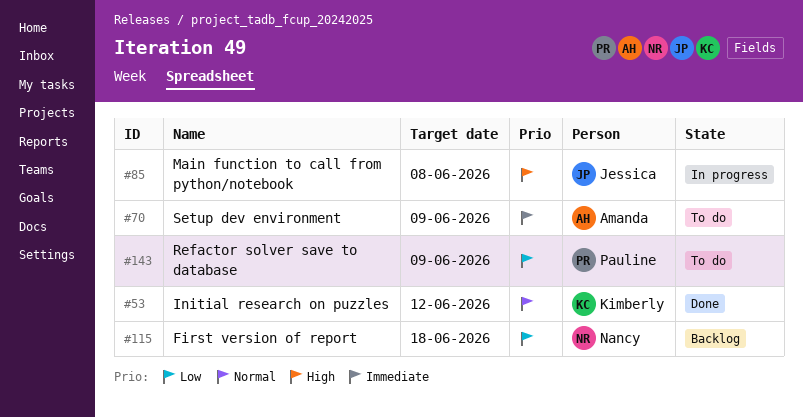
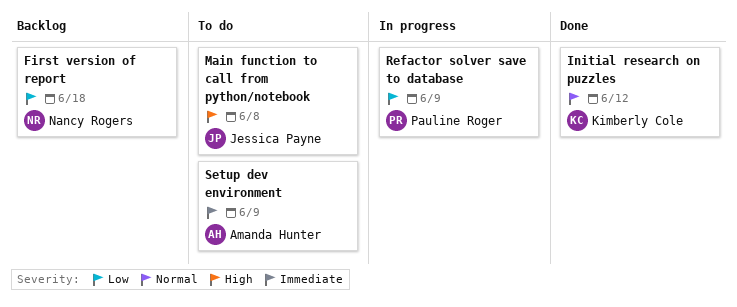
Main function to call from python/notebook, status: In progress -> To do
Refactor solver save to database, status: To do -> In progress

